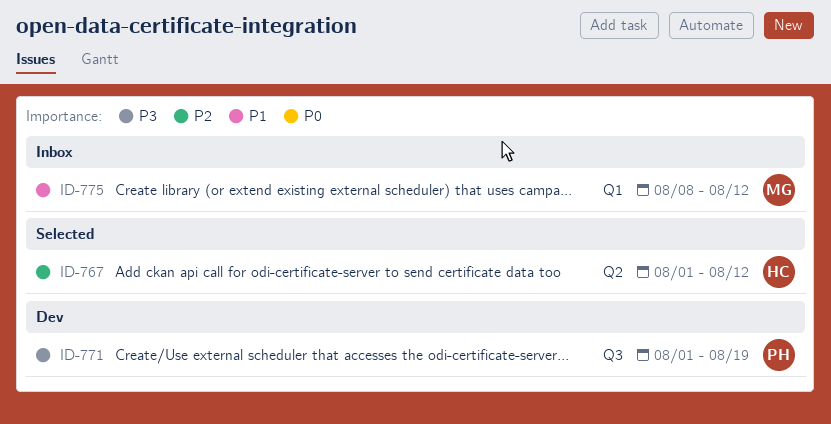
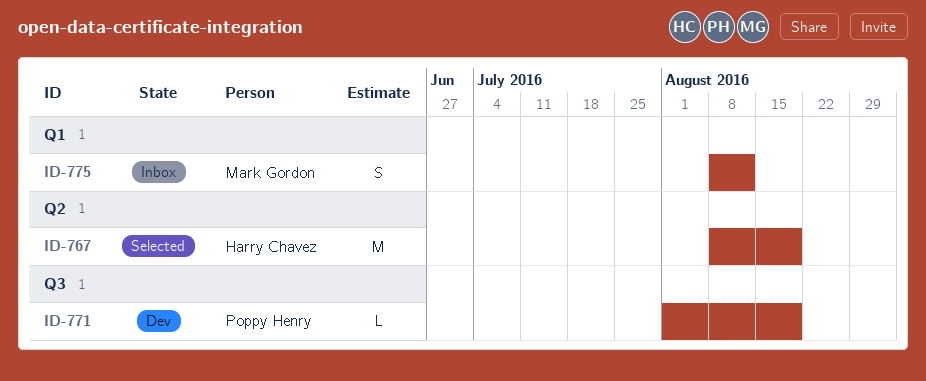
ID-767, start: Aug 1 -> Aug 8
ID-767, due: Aug 12 -> Aug 19

